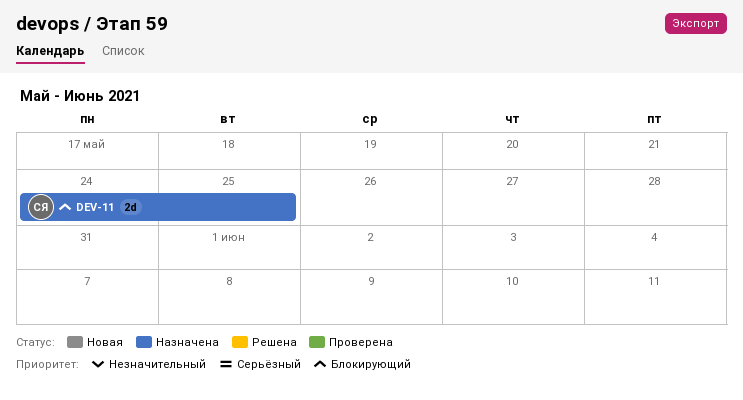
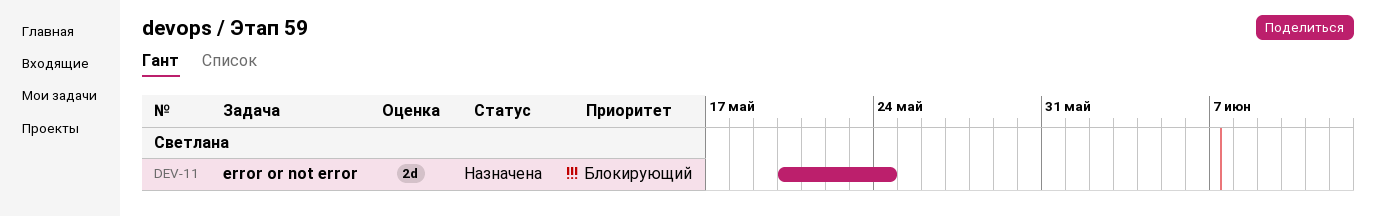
DEV-11, start: May 24 -> May 20
DEV-11, due: May 25 -> May 24

